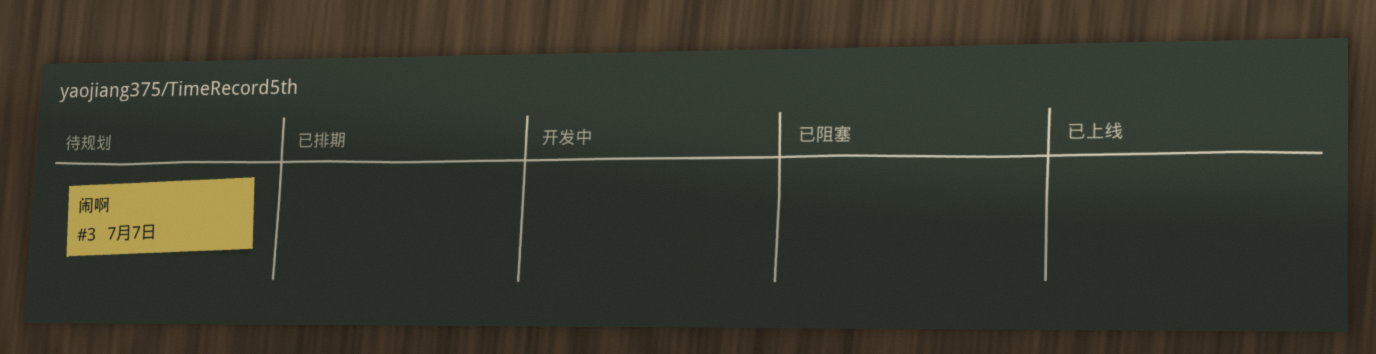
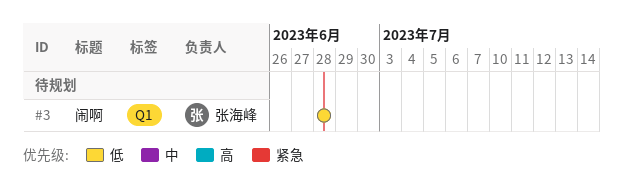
#3, due: Jul 7 -> Jun 28

